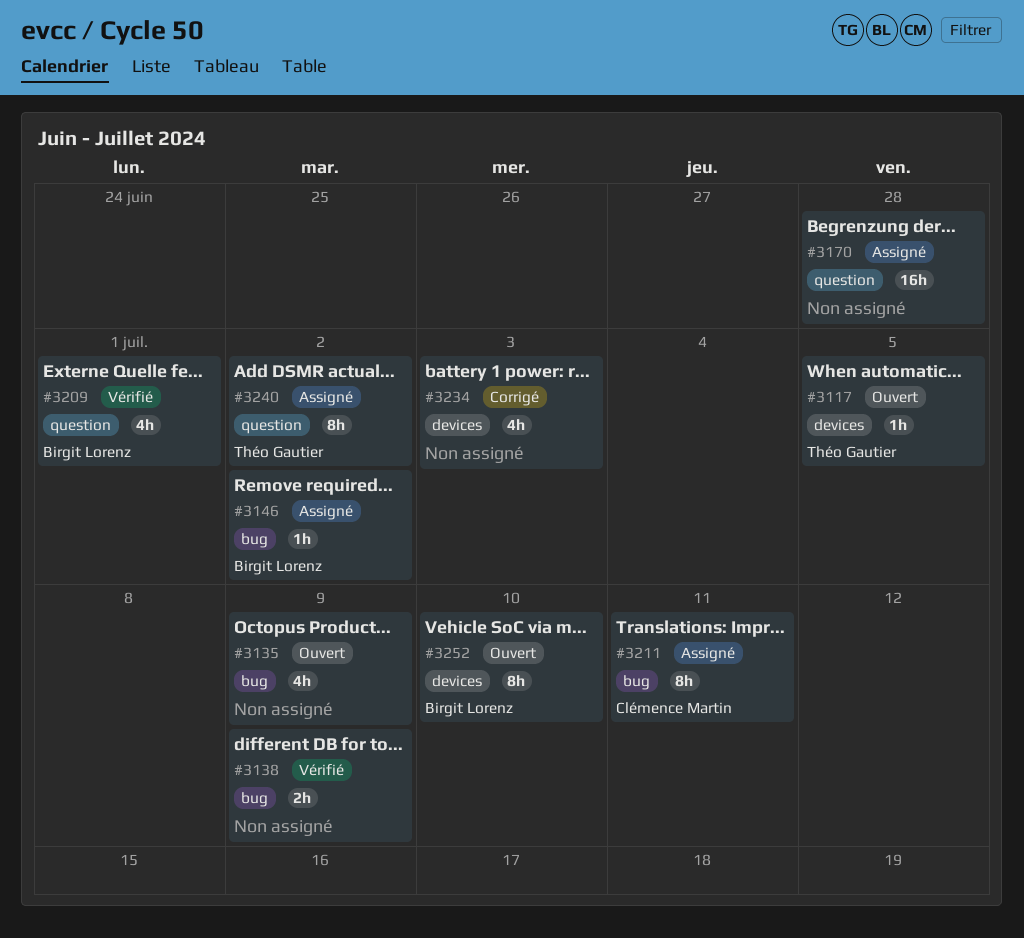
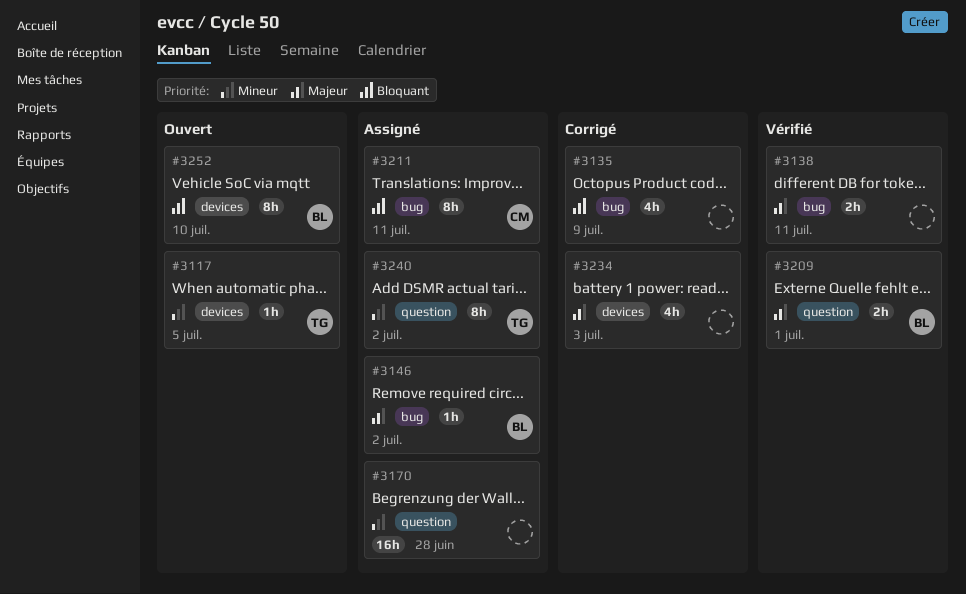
#3135, status: Ouvert -> Corrigé
#3138, due: Jul 9 -> Jul 11
#3209, estimate: 4h -> 2h

